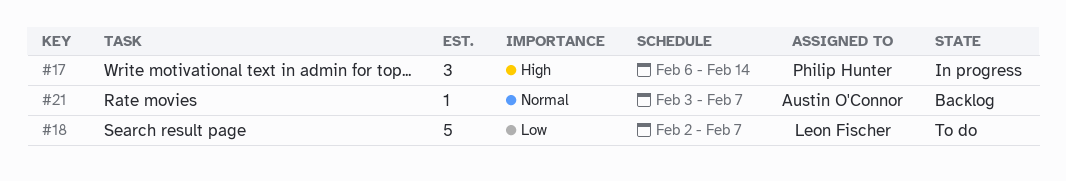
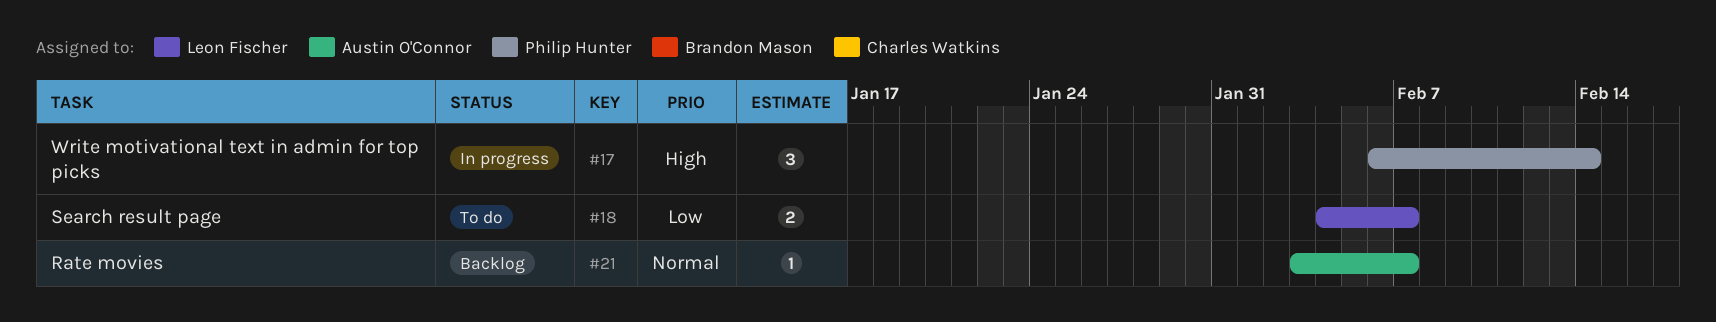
#18, estimate: 5 -> 2
#18, start: Feb 2 -> Feb 4

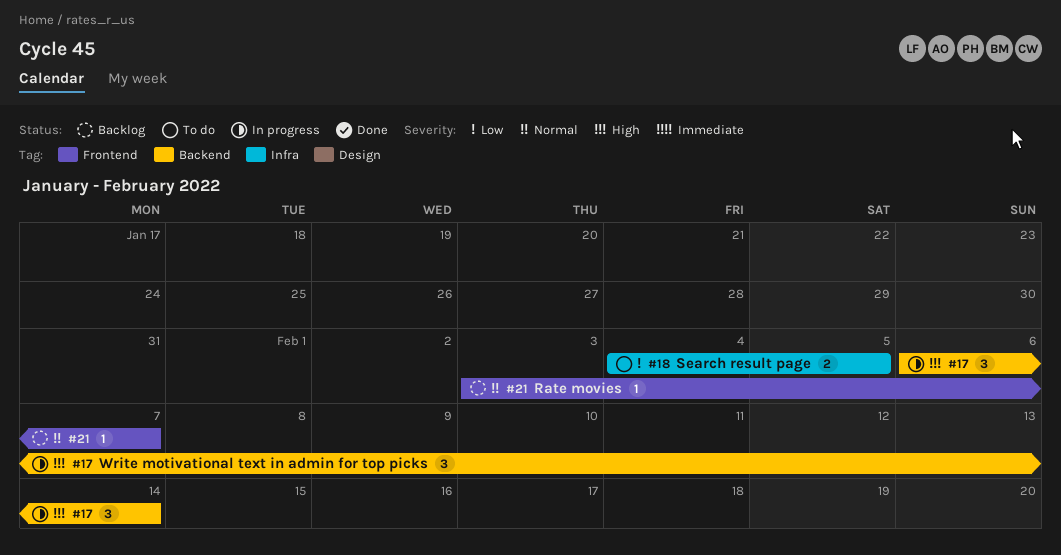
#18, due: Feb 7 -> Feb 5

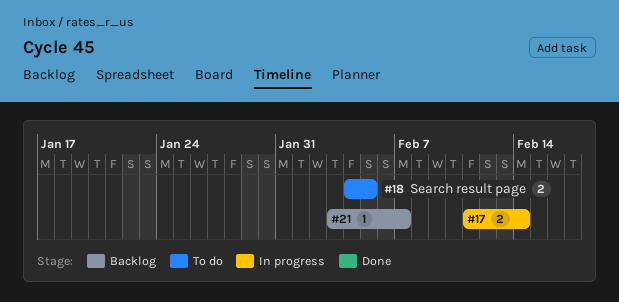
#17, estimate: 3 -> 2
#17, start: Feb 6 -> Feb 11

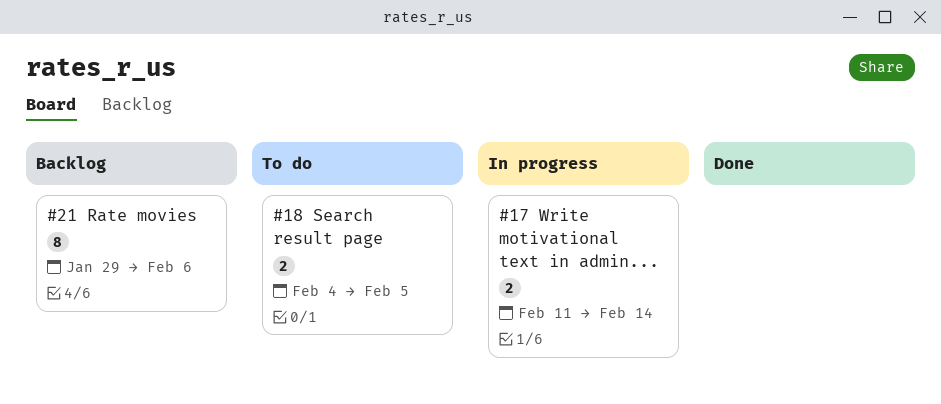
#21, estimate: 1 -> 8
#21, start: Feb 3 -> Jan 29
#21, due: Feb 7 -> Feb 6

